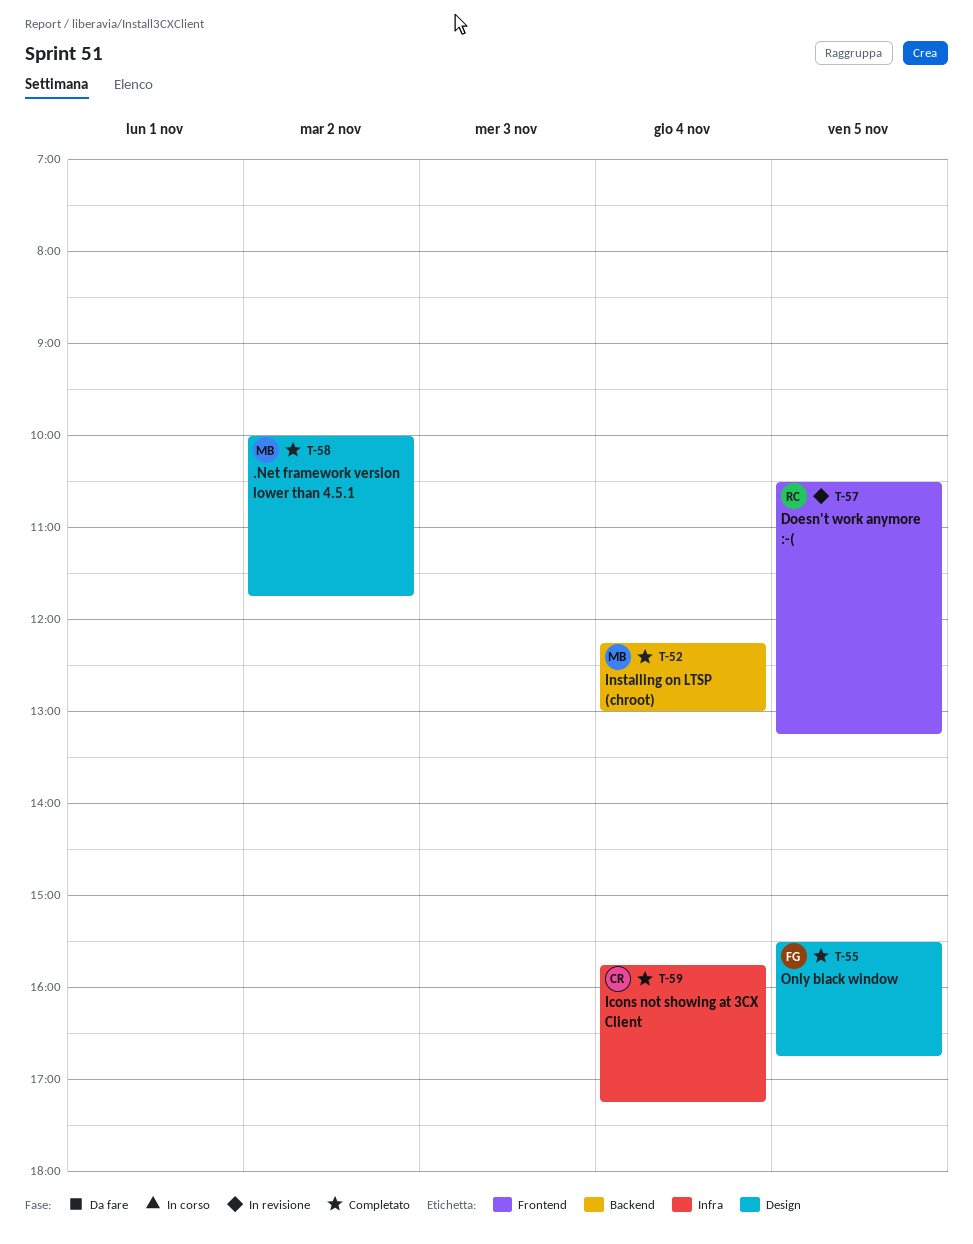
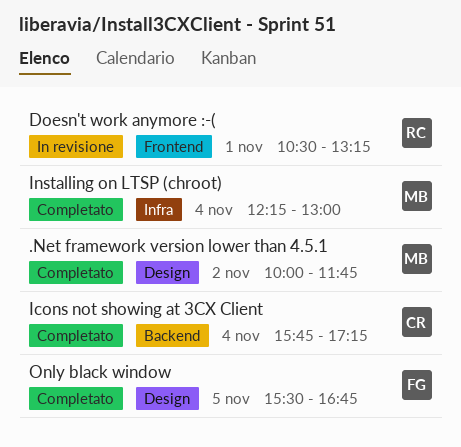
Doesn't work anymore :-(, day: Nov 5 -> Nov 1
Icons not showing at 3CX Client, label: Infra -> Backend
Installing on LTSP (chroot), label: Backend -> Infra

